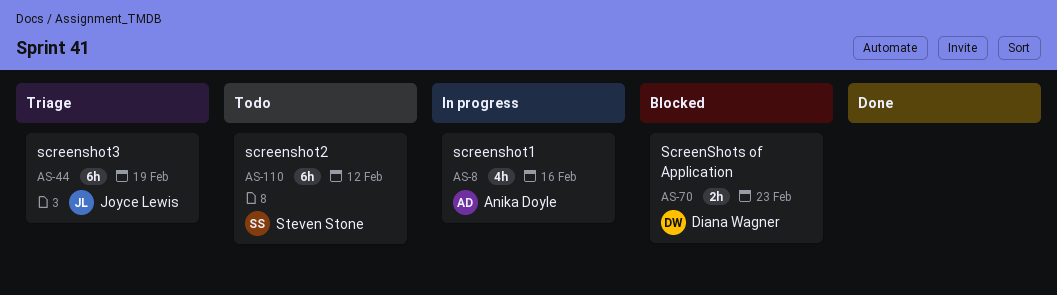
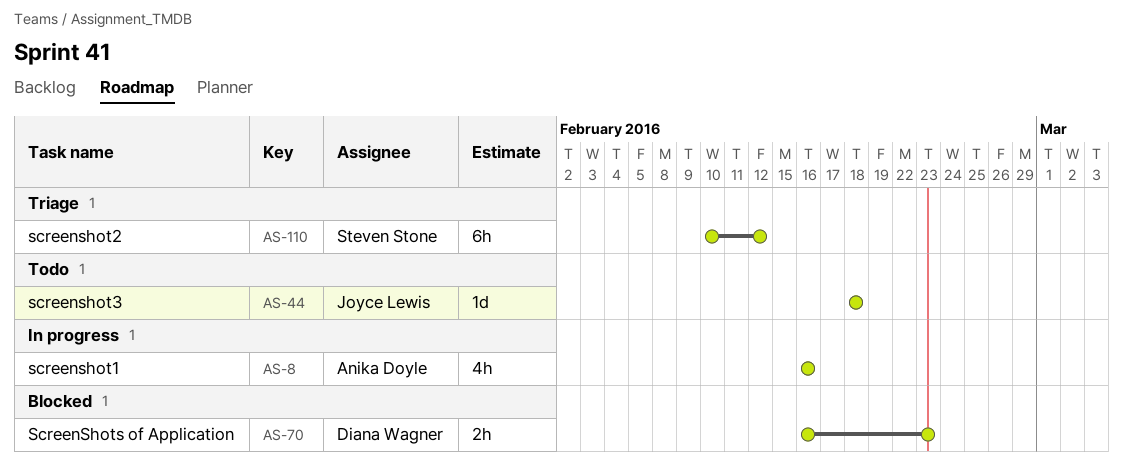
AS-44, status: Triage -> Todo
AS-44, estimate: 6h -> 1d
AS-44, due: Feb 19 -> Feb 18
AS-110, status: Todo -> Triage

